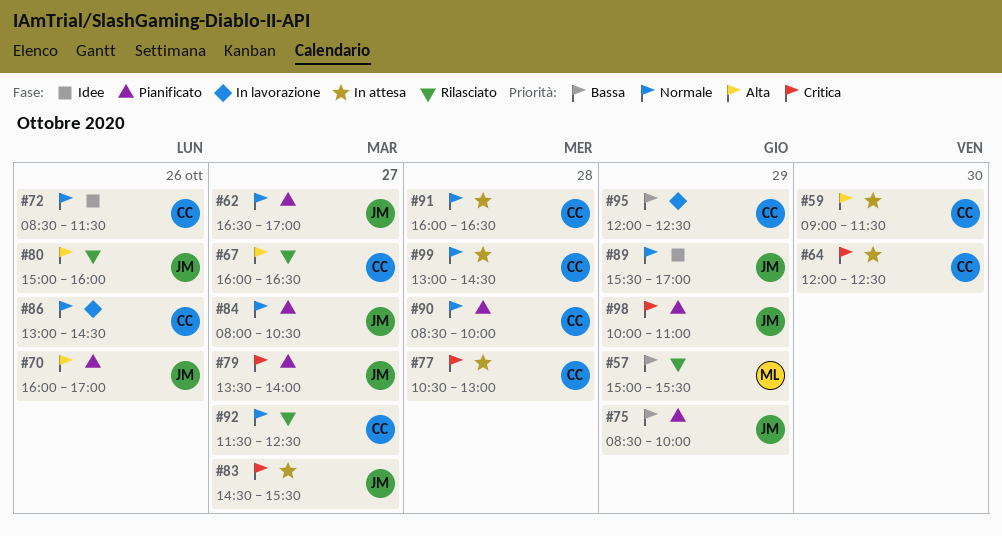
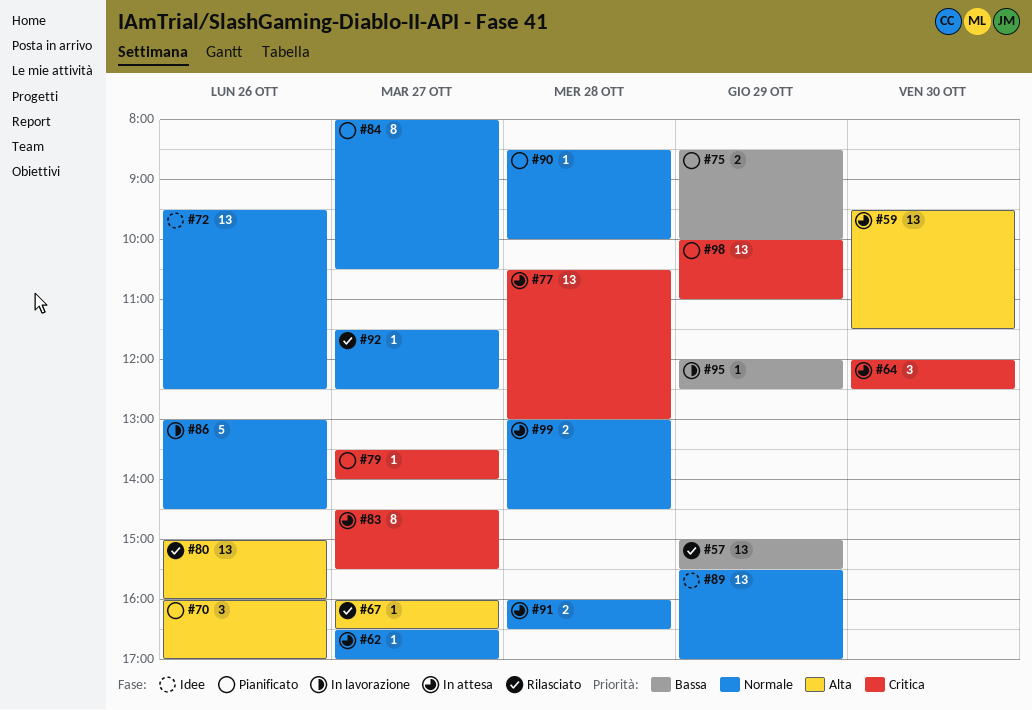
#59, begins: 09:00 -> 09:30
#62, status: Pianificato -> In attesa
#72, begins: 08:30 -> 09:30
#72, ends: 11:30 -> 12:30

